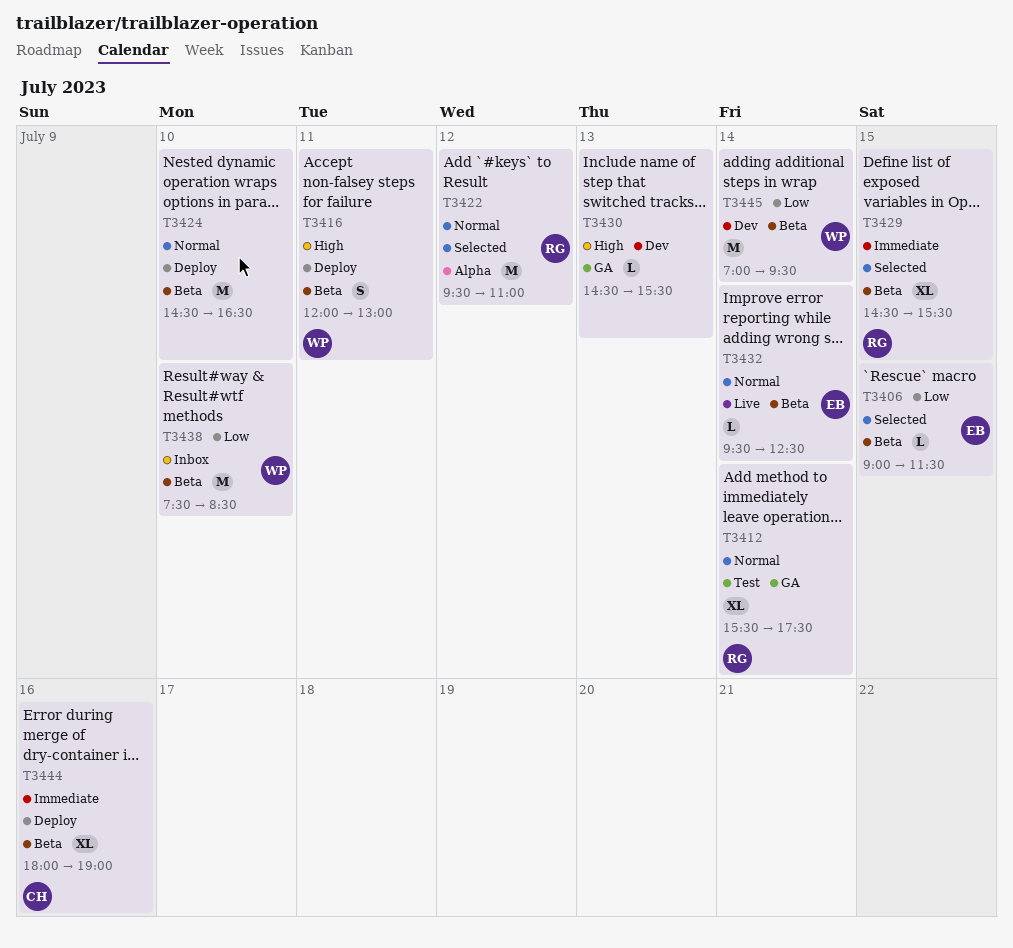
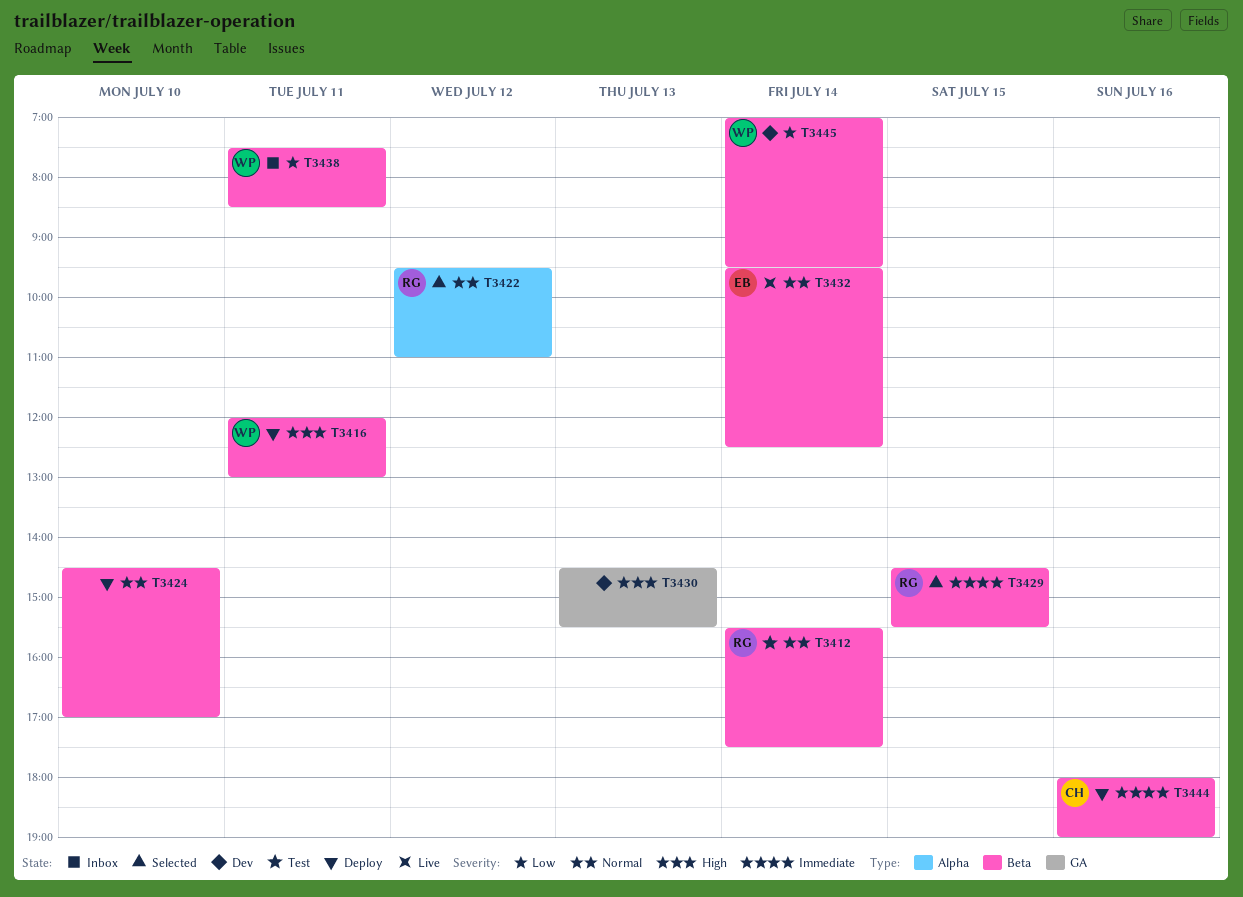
T3406: present -> none
T3412, label: GA -> Beta
T3424, ends: 16:30 -> 17:00
T3438, day: Jul 10 -> Jul 11

